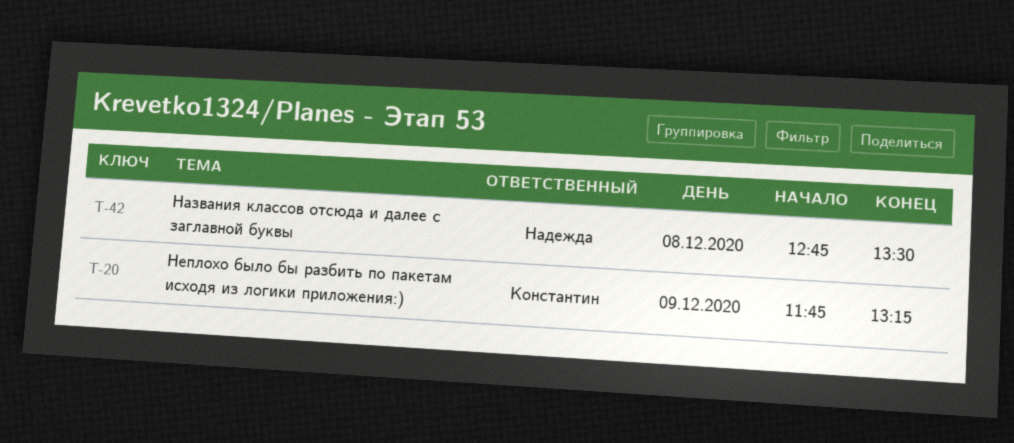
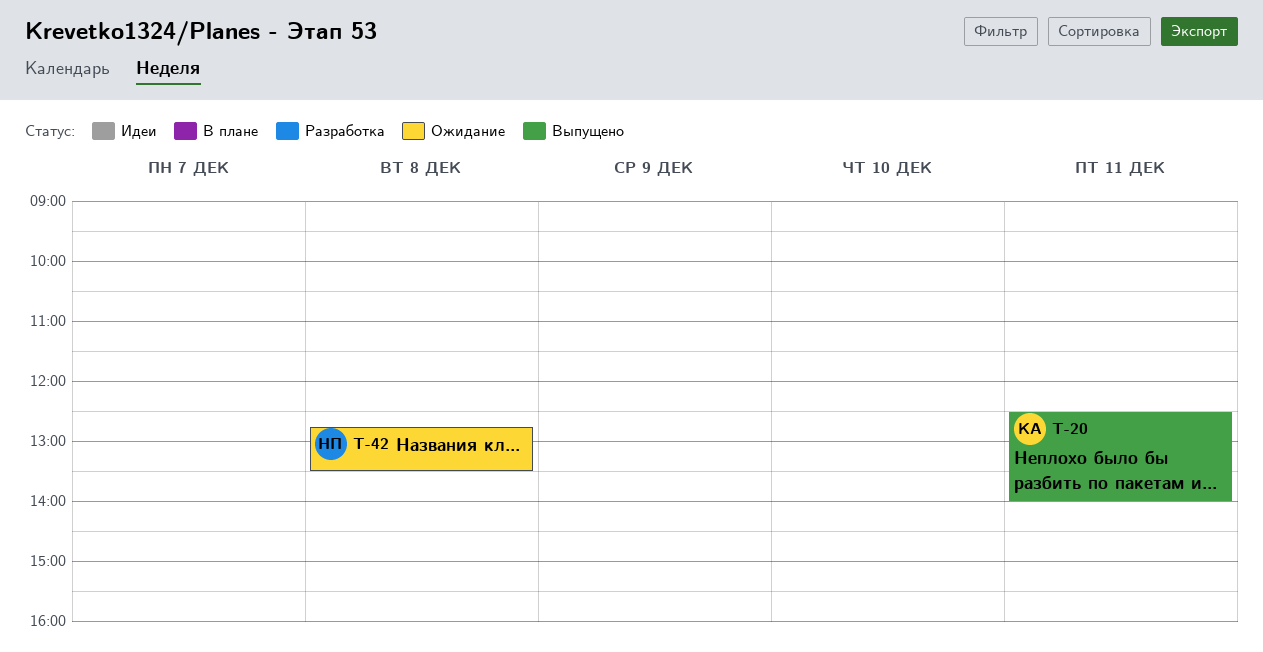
T-20, day: Dec 9 -> Dec 11
T-20, begins: 11:45 -> 12:30
T-20, ends: 13:15 -> 14:00

